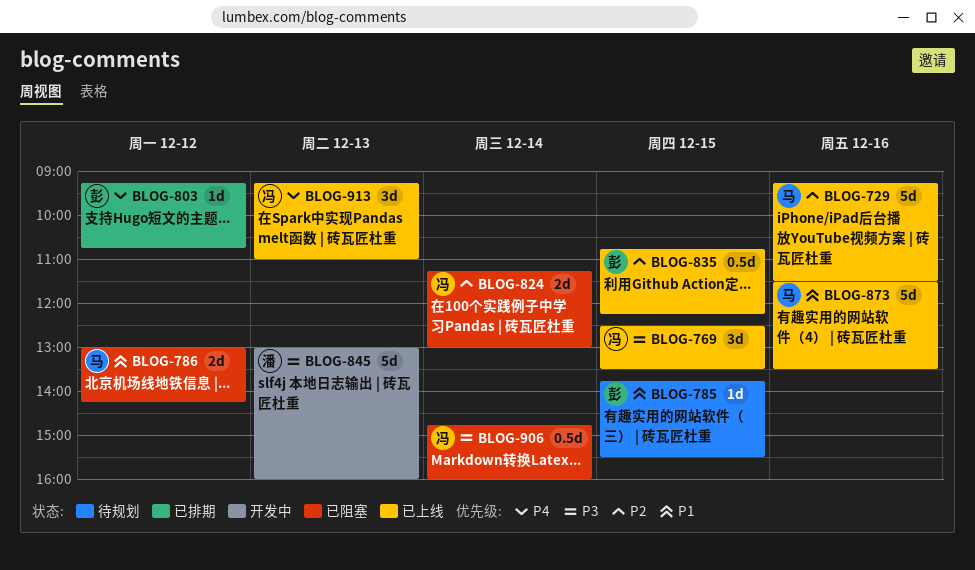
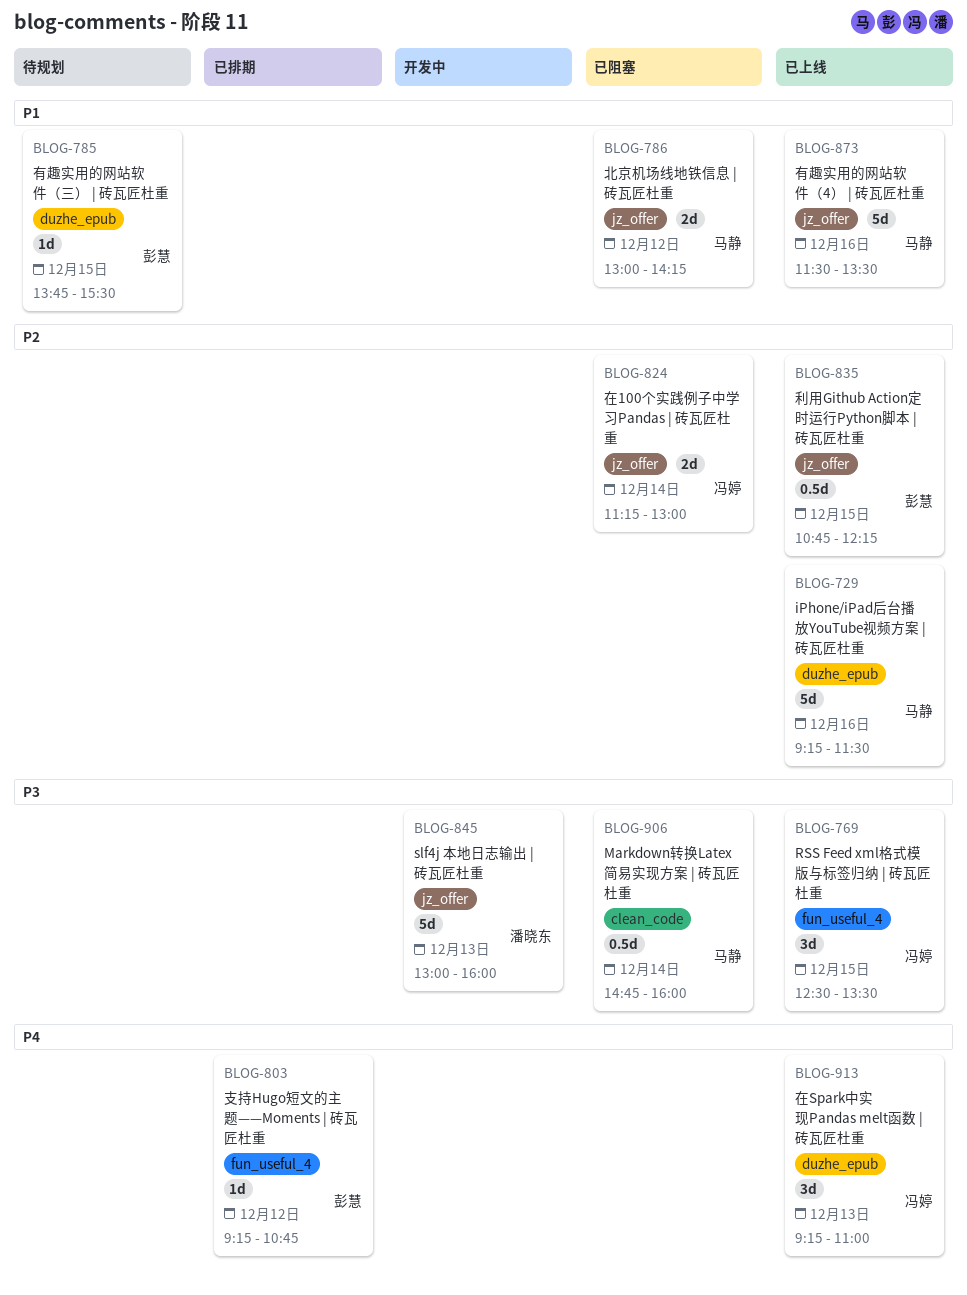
BLOG-906, owner: 冯婷 -> 马静

